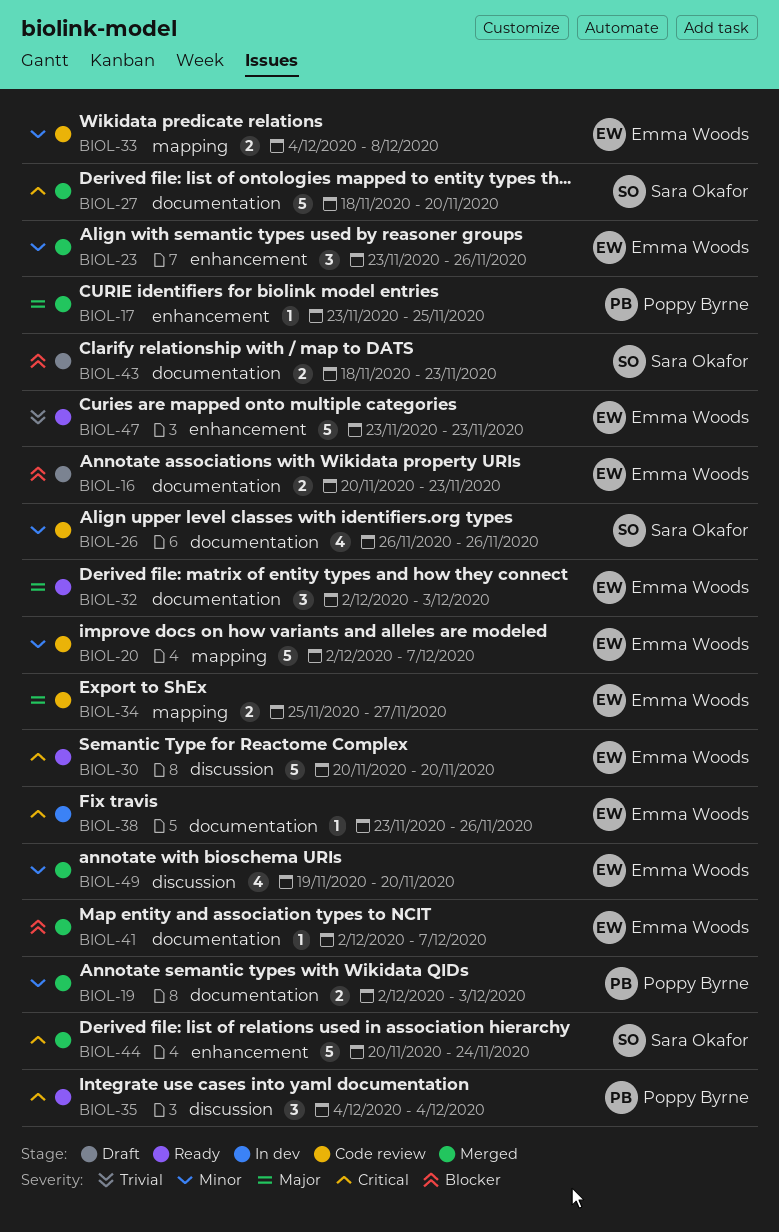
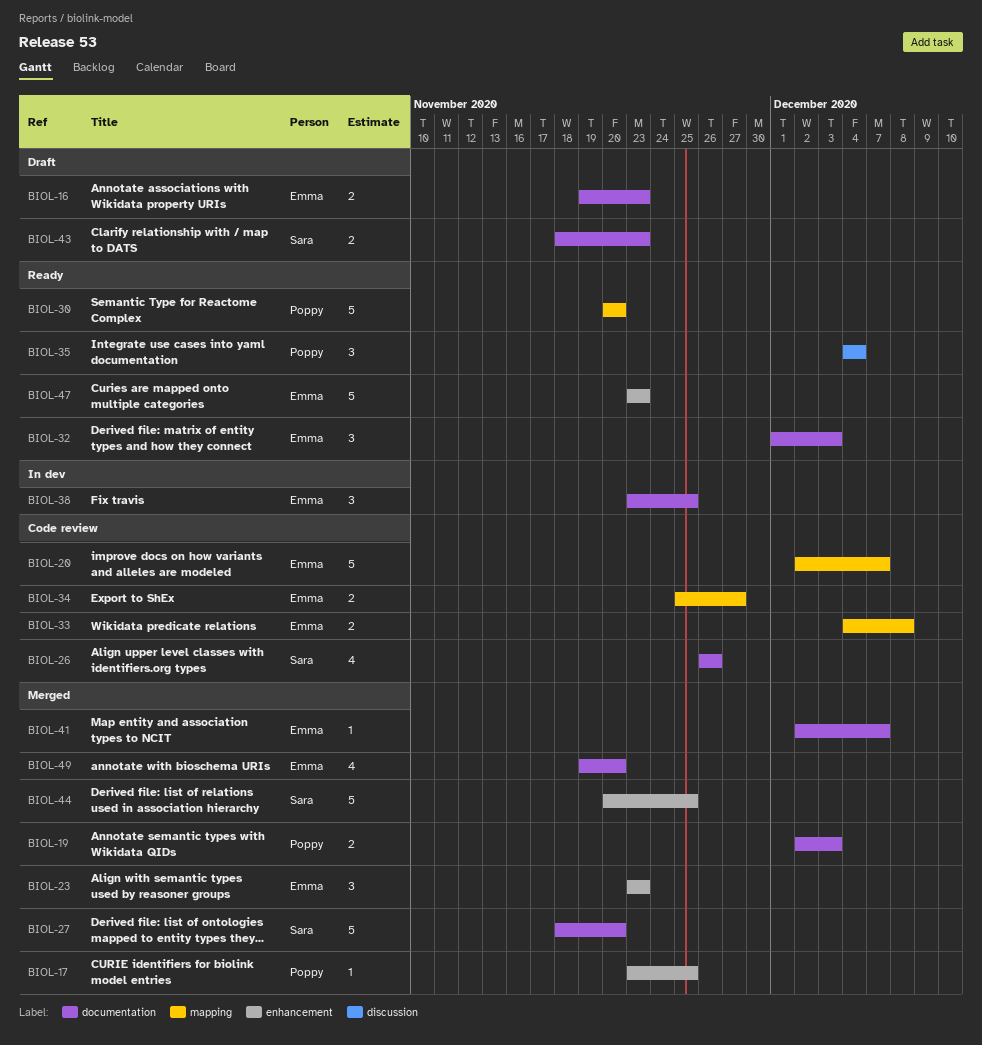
BIOL-16, start: Nov 20 -> Nov 19
BIOL-23, due: Nov 26 -> Nov 23
BIOL-30, owner: Emma Woods -> Poppy Byrne
BIOL-30, label: discussion -> mapping
BIOL-32, start: Dec 2 -> Dec 1
BIOL-38, estimate: 1 -> 3
BIOL-38, due: Nov 26 -> Nov 25
BIOL-44, due: Nov 24 -> Nov 25
BIOL-49, label: discussion -> documentation

